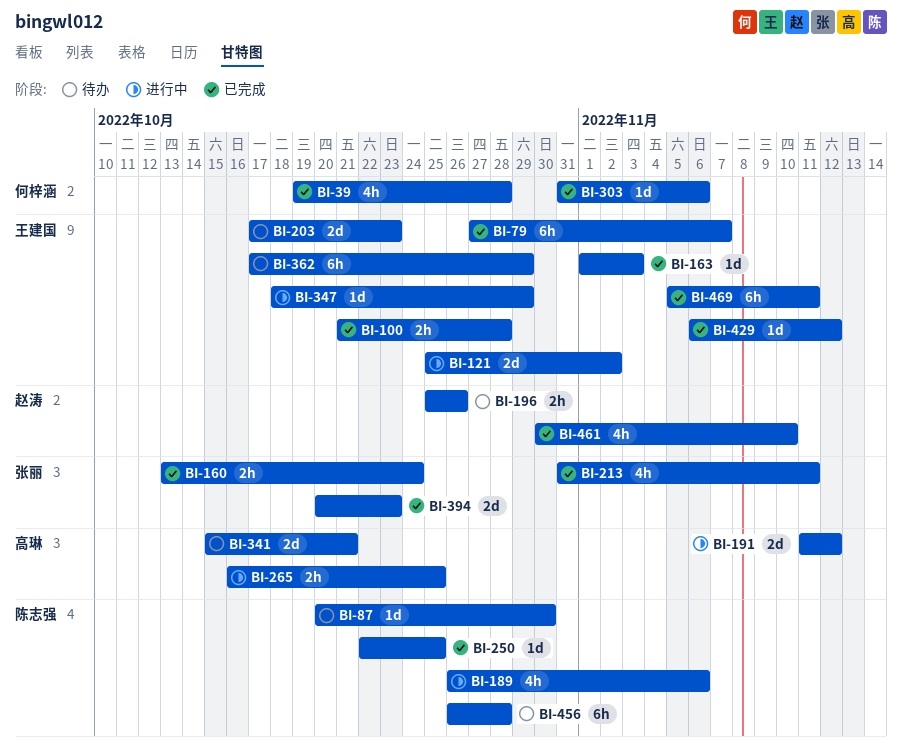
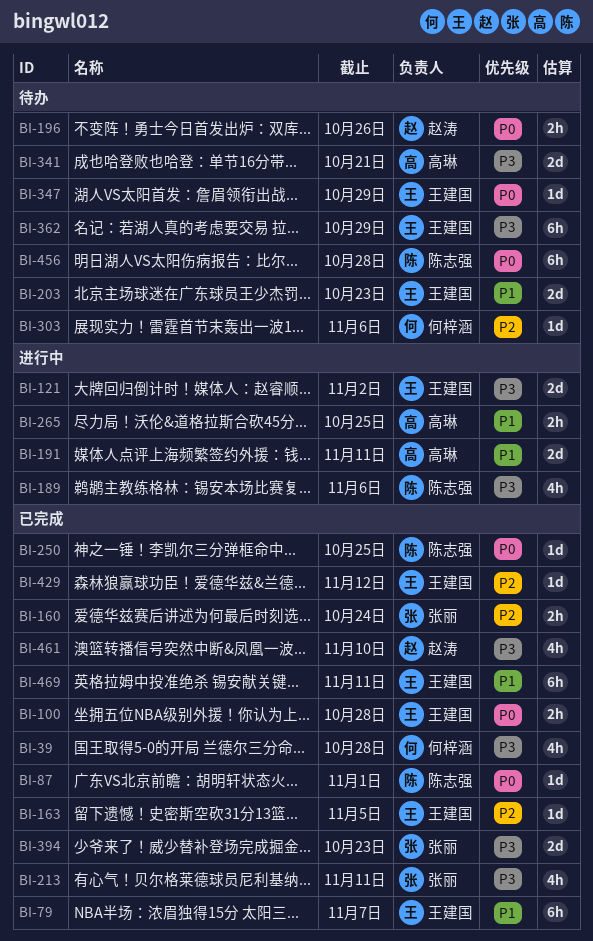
BI-87, status: 待办 -> 已完成
BI-87, due: Oct 30 -> Nov 1
BI-163, due: Nov 3 -> Nov 5
BI-191, due: Nov 12 -> Nov 11
BI-303, status: 已完成 -> 待办
BI-347, status: 进行中 -> 待办

